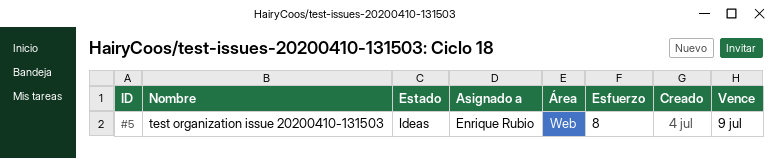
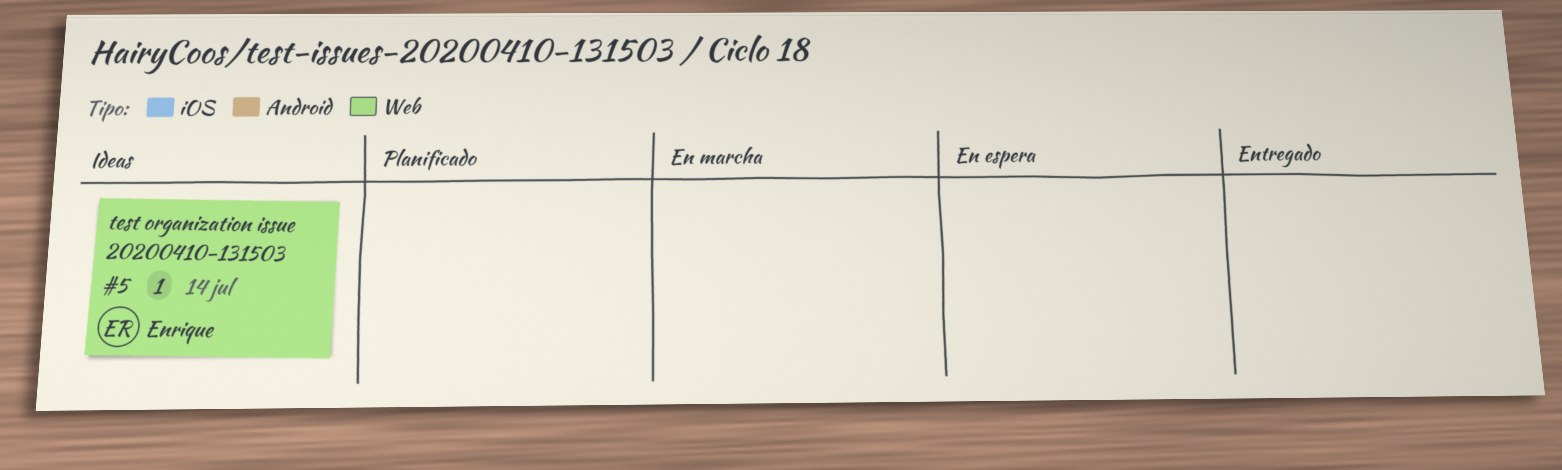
#5, estimate: 8 -> 1
#5, due: Jul 9 -> Jul 14

